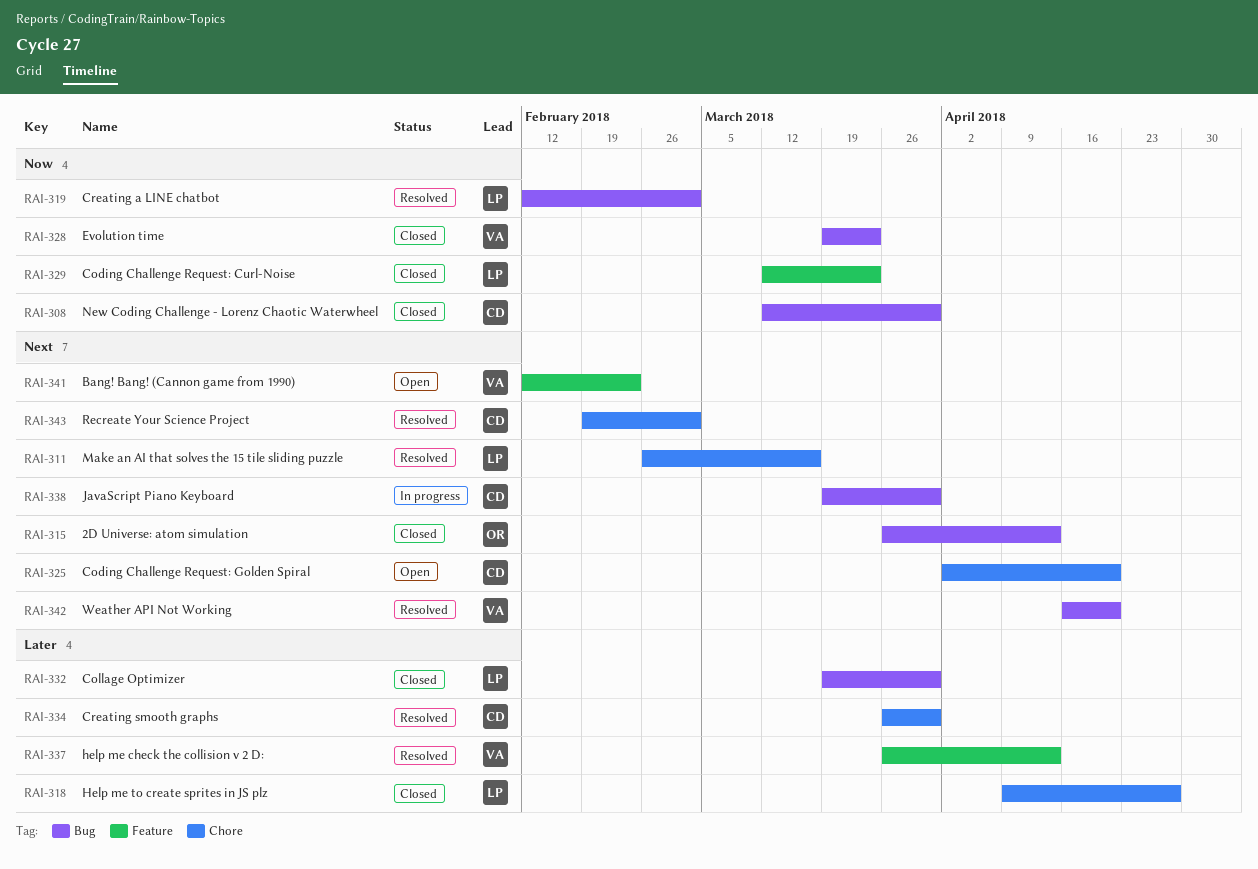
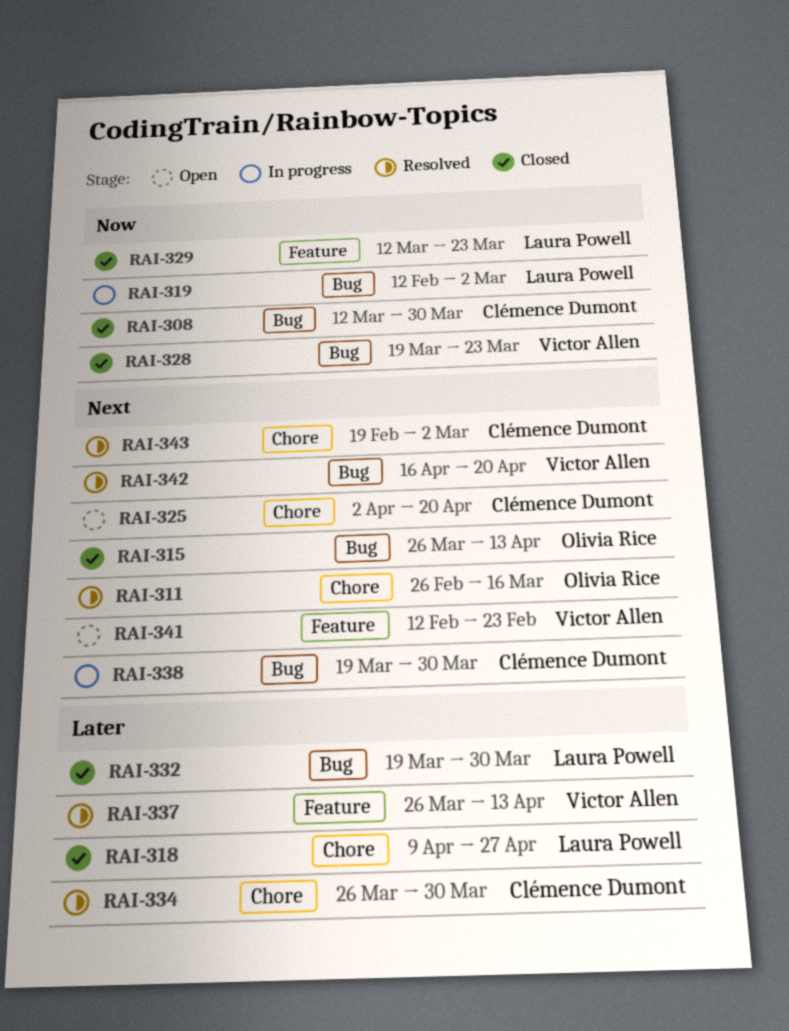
RAI-311, owner: Laura Powell -> Olivia Rice
RAI-319, status: Resolved -> In progress

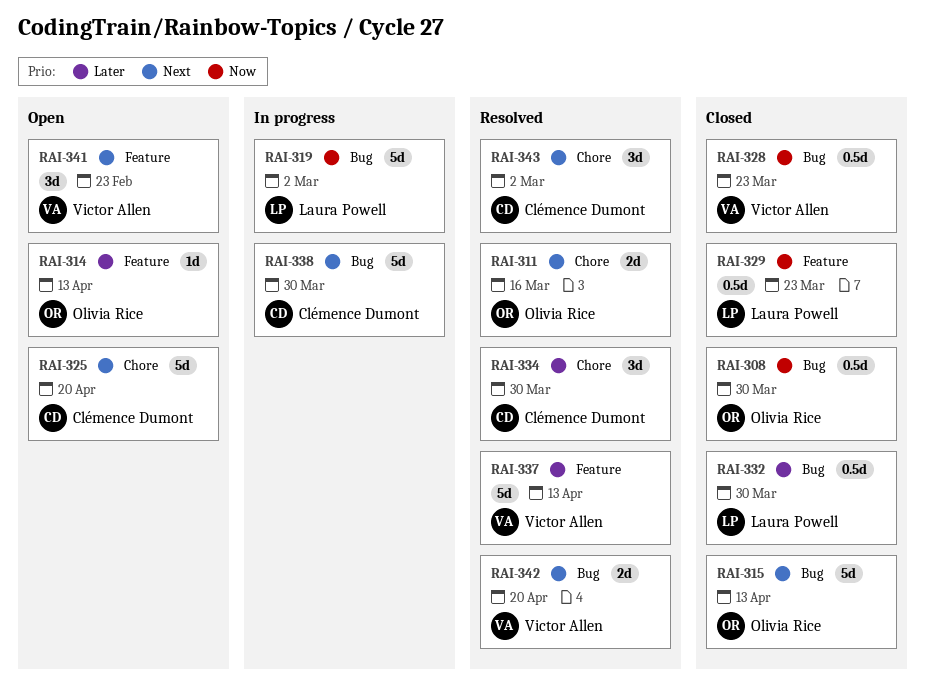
RAI-308, owner: Clémence Dumont -> Olivia Rice
RAI-314: none -> present
RAI-318: present -> none

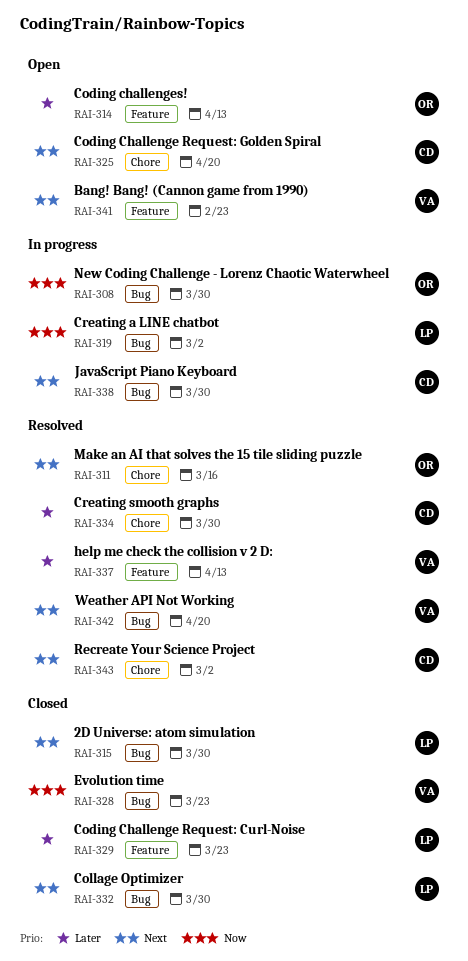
RAI-308, status: Closed -> In progress
RAI-315, owner: Olivia Rice -> Laura Powell
RAI-315, due: Apr 13 -> Mar 30
RAI-329, priority: Now -> Later
RAI-332, priority: Later -> Next

